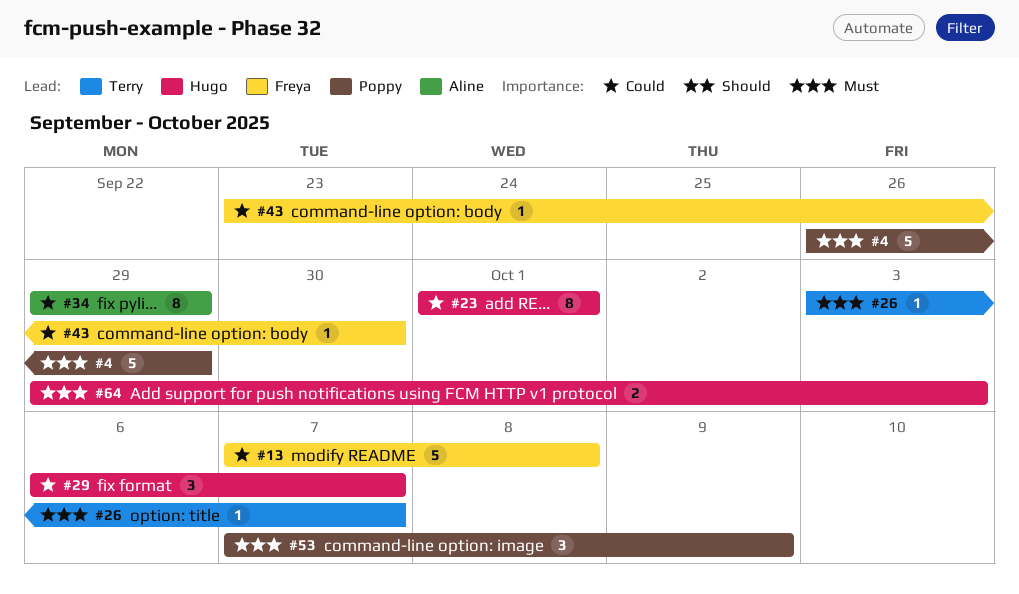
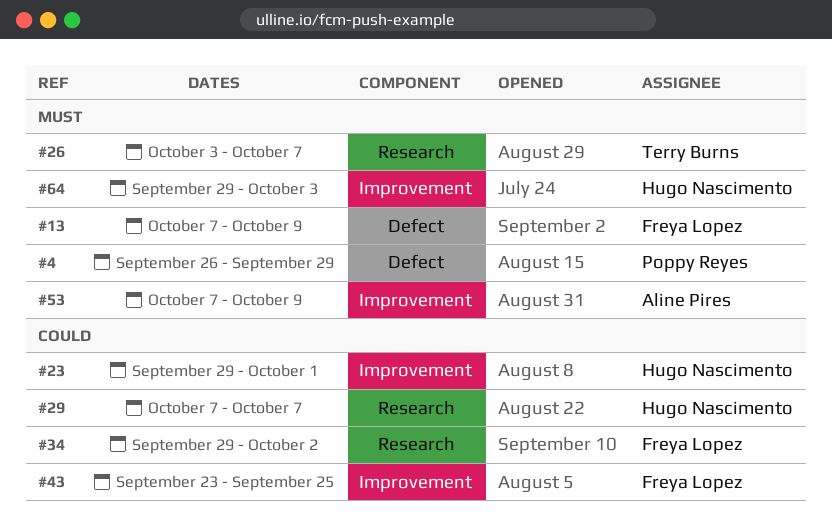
#13, priority: Could -> Must
#13, due: Oct 8 -> Oct 9
#23, start: Oct 1 -> Sep 29
#29, start: Oct 6 -> Oct 7
#34, owner: Aline Pires -> Freya Lopez
#34, due: Sep 29 -> Oct 2
#43, due: Sep 30 -> Sep 25
#53, owner: Poppy Reyes -> Aline Pires

